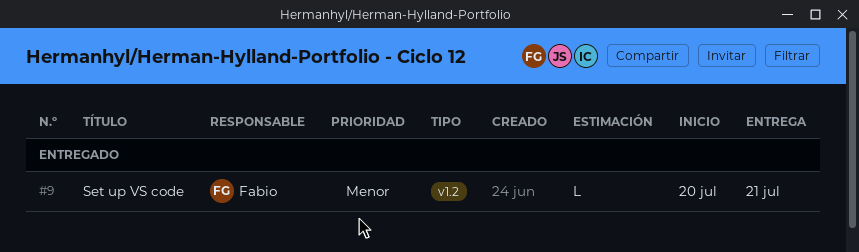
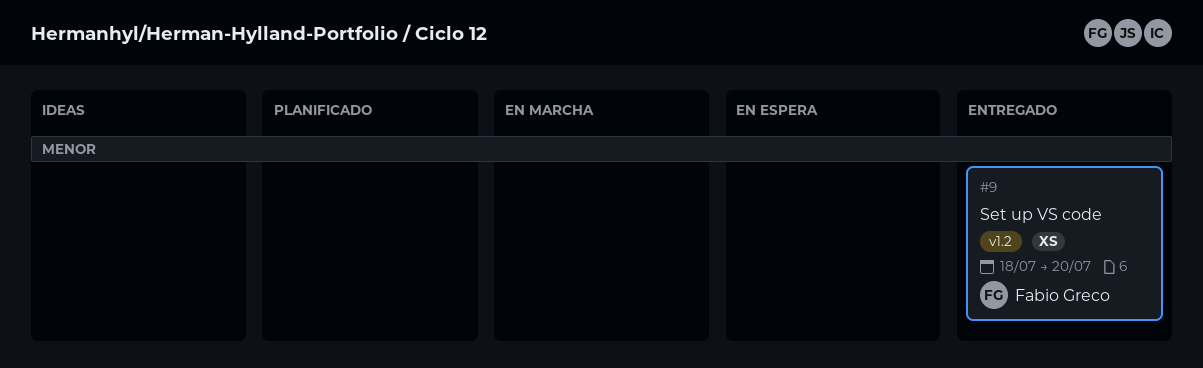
#9, estimate: L -> XS
#9, start: Jul 20 -> Jul 18
#9, due: Jul 21 -> Jul 20

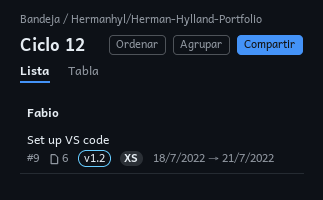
#9, due: Jul 20 -> Jul 21

